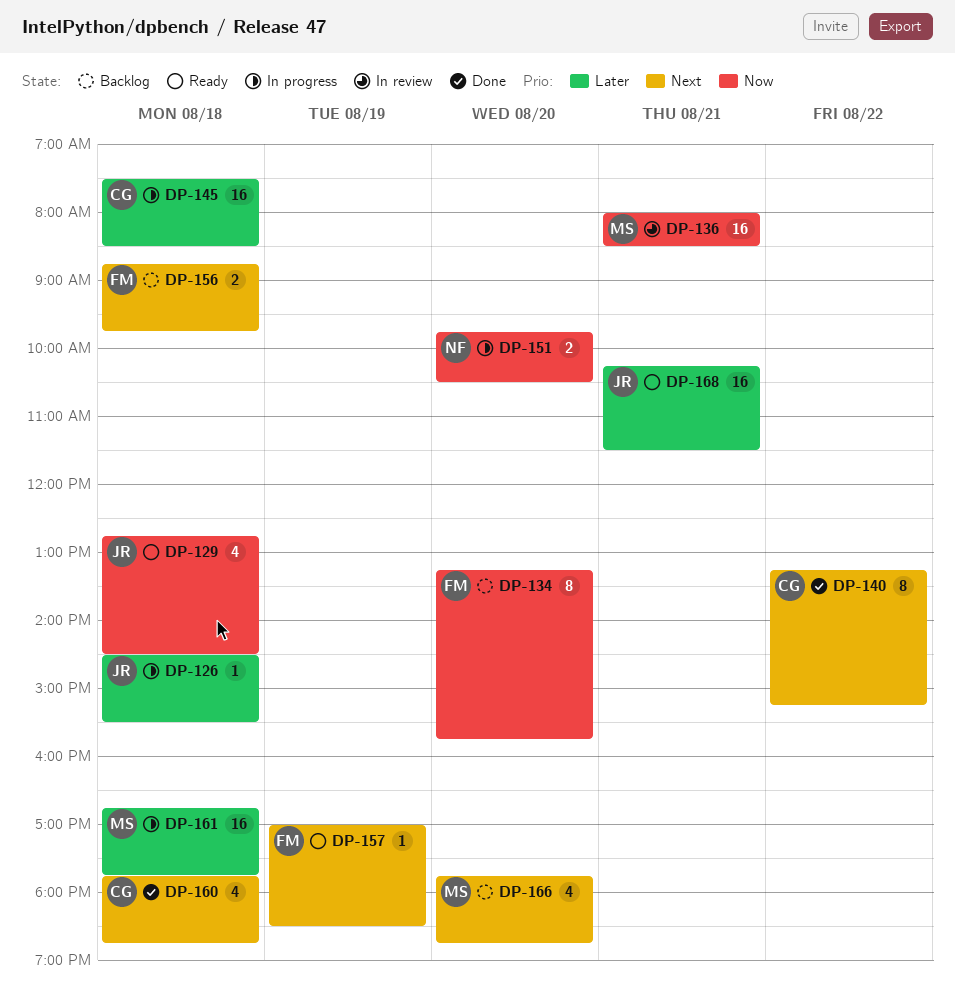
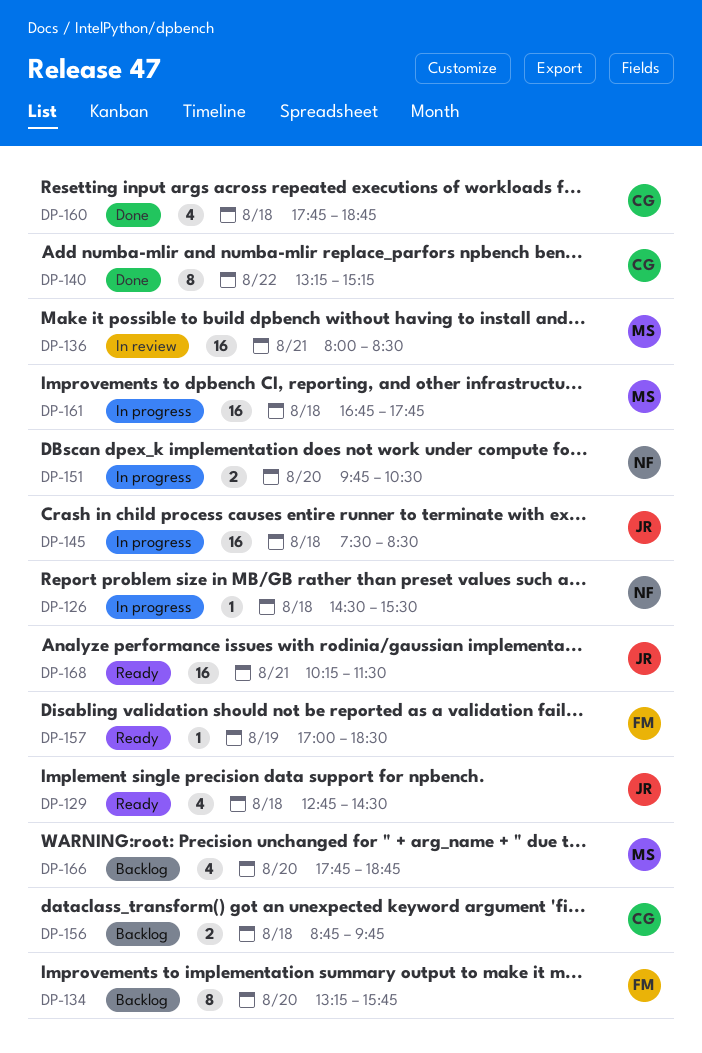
DP-126, owner: JR -> NF
DP-145, owner: CG -> JR
DP-156, owner: FM -> CG

